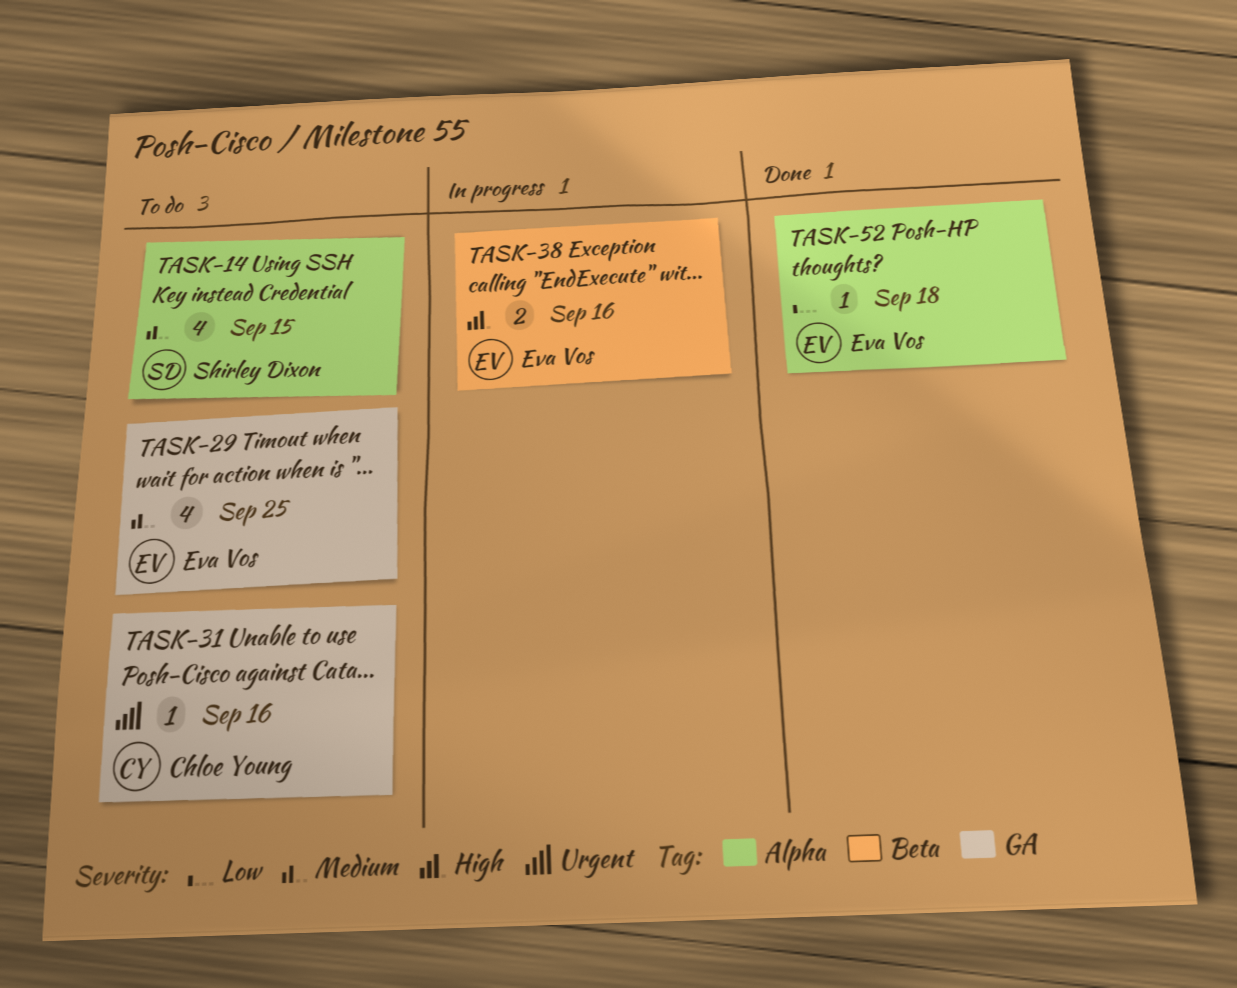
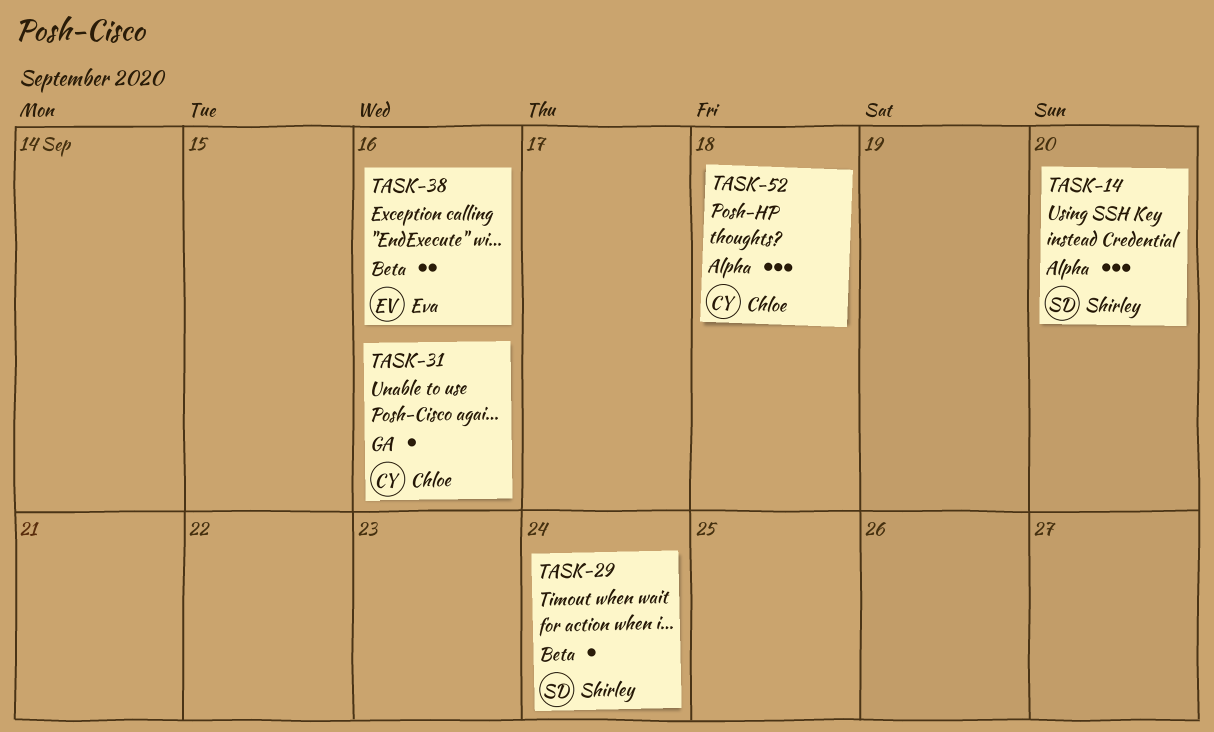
TASK-14, estimate: 4 -> 3
TASK-14, due: Sep 15 -> Sep 20
TASK-29, owner: Eva Vos -> Shirley Dixon
TASK-29, label: GA -> Beta
TASK-29, estimate: 4 -> 1
TASK-29, due: Sep 25 -> Sep 24
TASK-52, owner: Eva Vos -> Chloe Young
TASK-52, estimate: 1 -> 3

